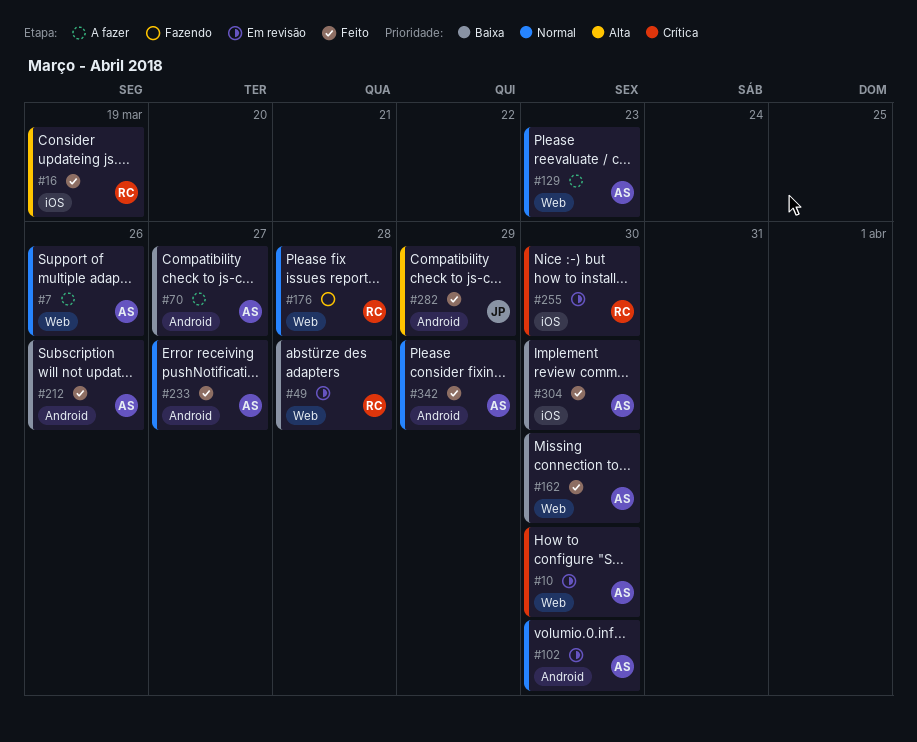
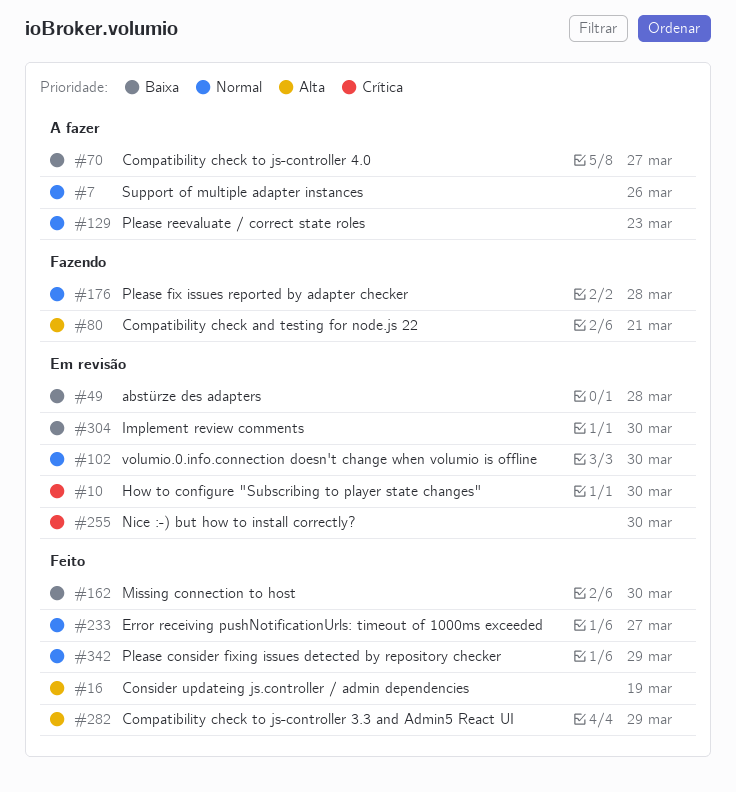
#80: none -> present
#212: present -> none
#304, status: Feito -> Em revisão

